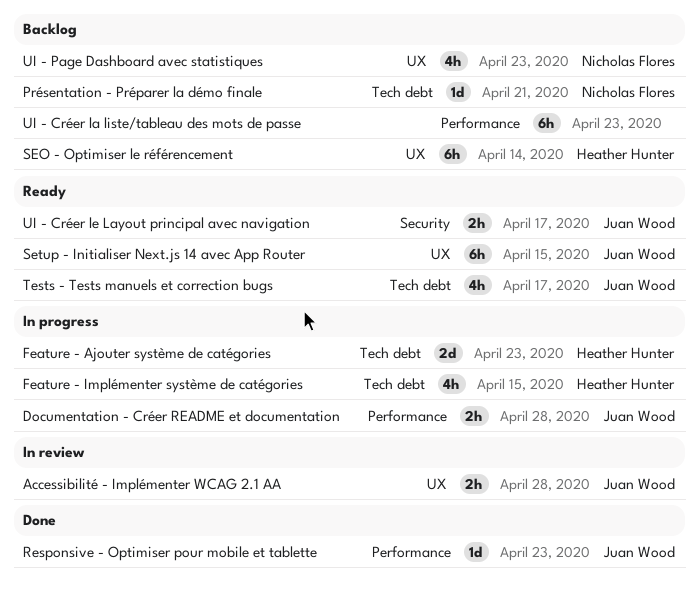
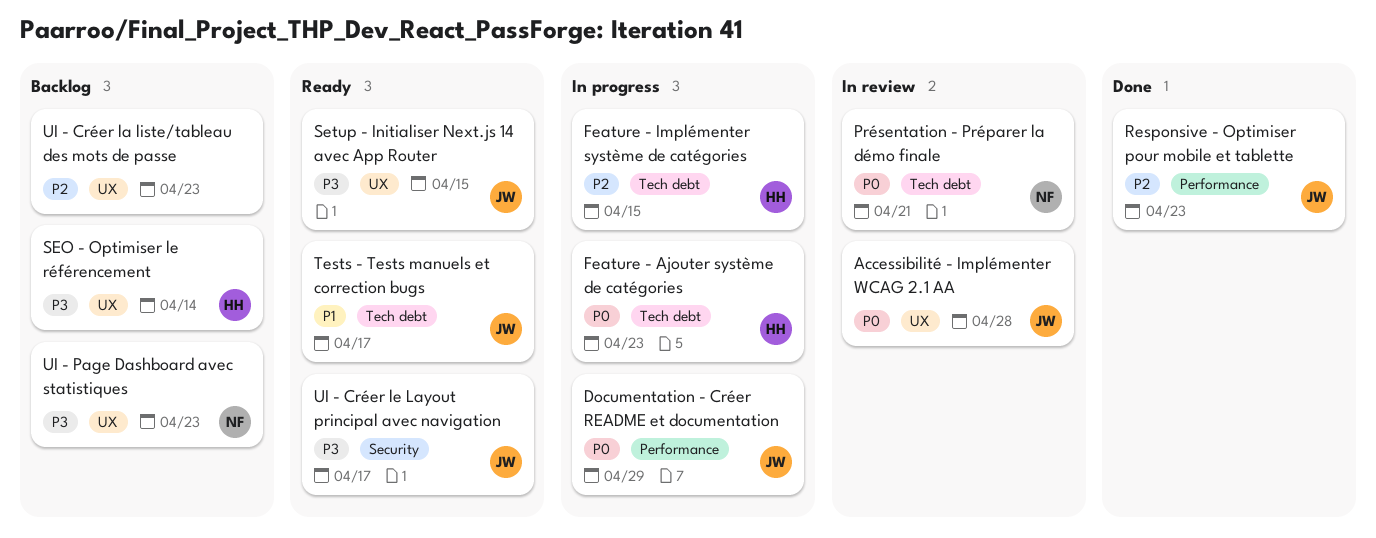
Documentation - Créer README et documentation, due: Apr 28 -> Apr 29
Présentation - Préparer la démo finale, status: Backlog -> In review
UI - Créer la liste/tableau des mots de passe, label: Performance -> UX

